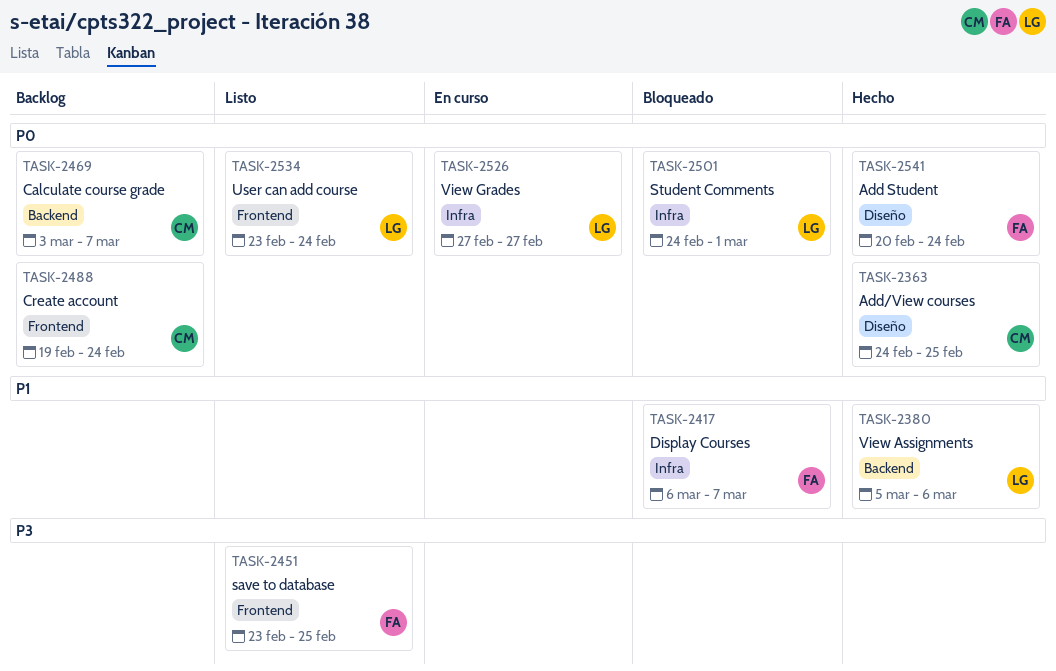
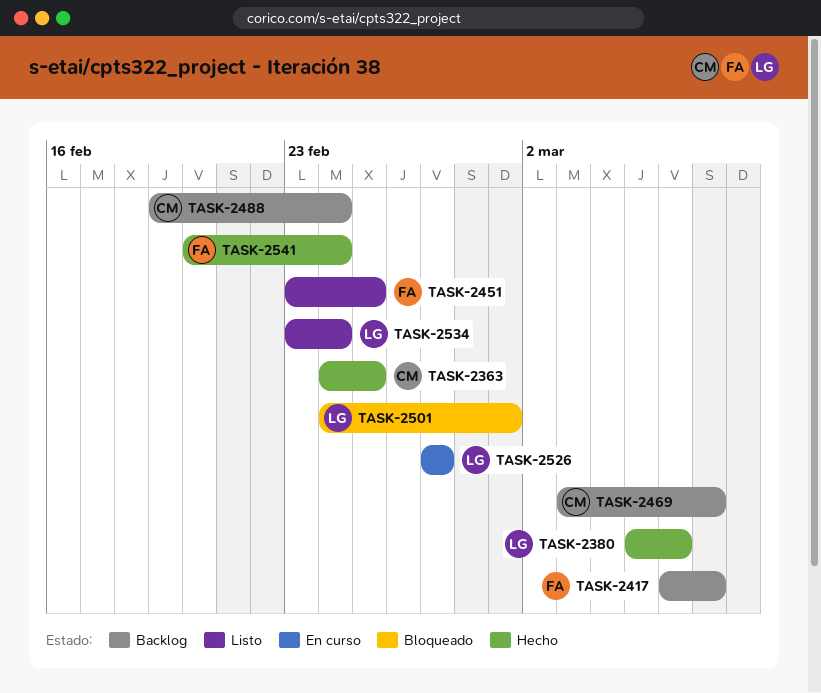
TASK-2417, status: Bloqueado -> Backlog

